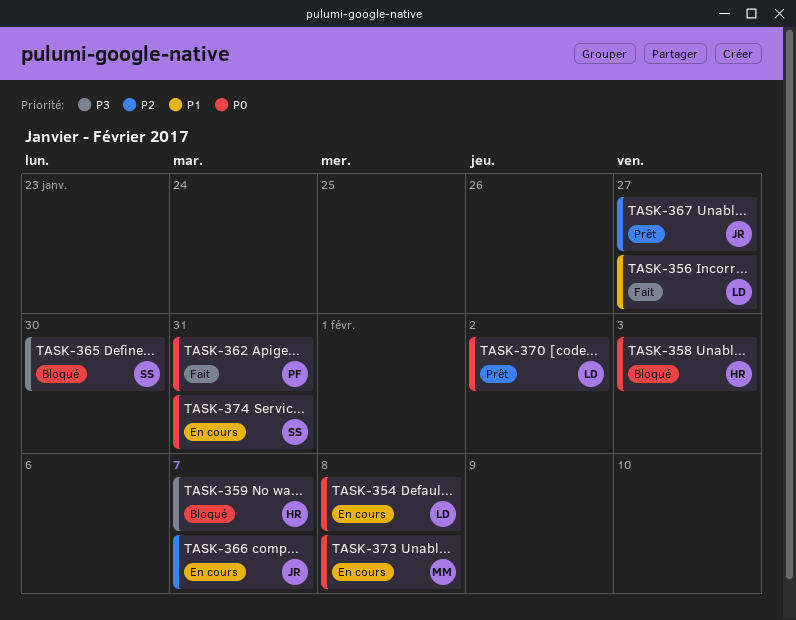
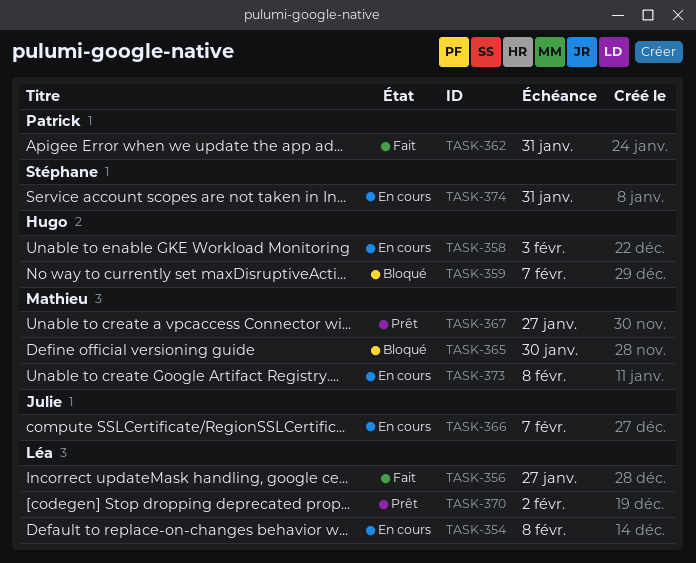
TASK-358, status: Bloqué -> En cours
TASK-365, owner: Stéphane -> Mathieu
TASK-367, owner: Julie -> Mathieu

